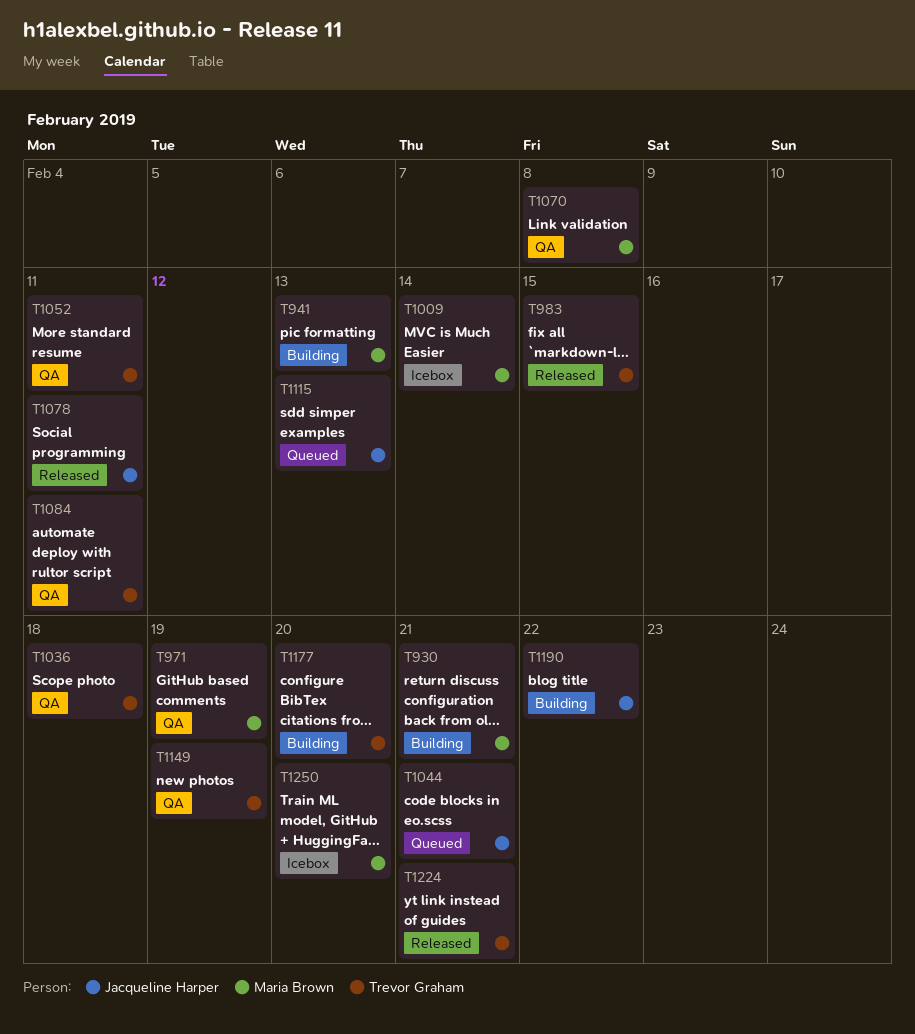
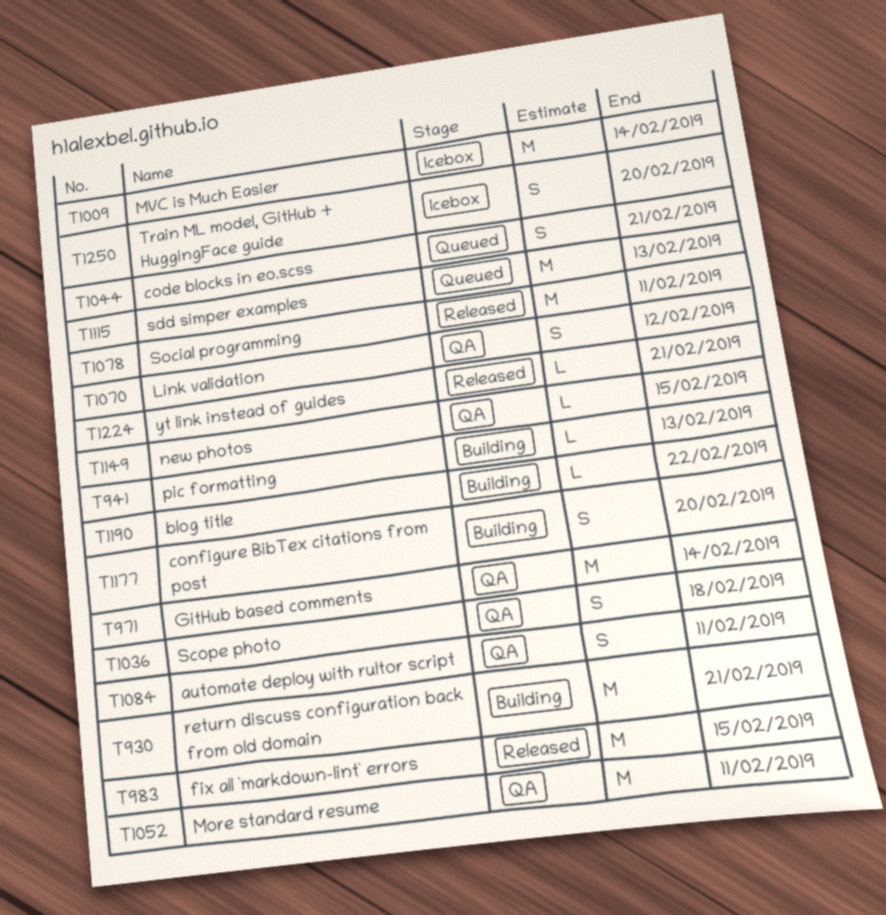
T971, due: Feb 19 -> Feb 14
T1070, due: Feb 8 -> Feb 12
T1149, due: Feb 19 -> Feb 15

